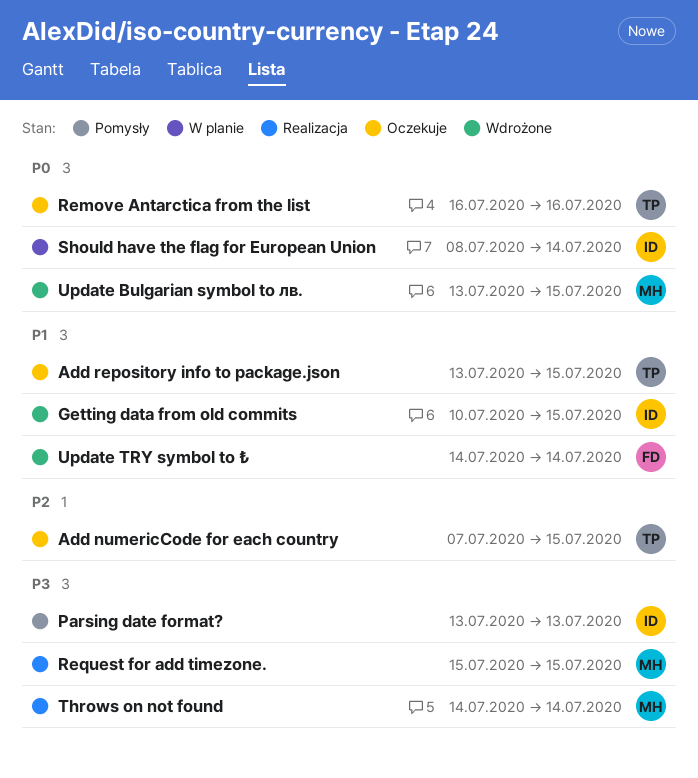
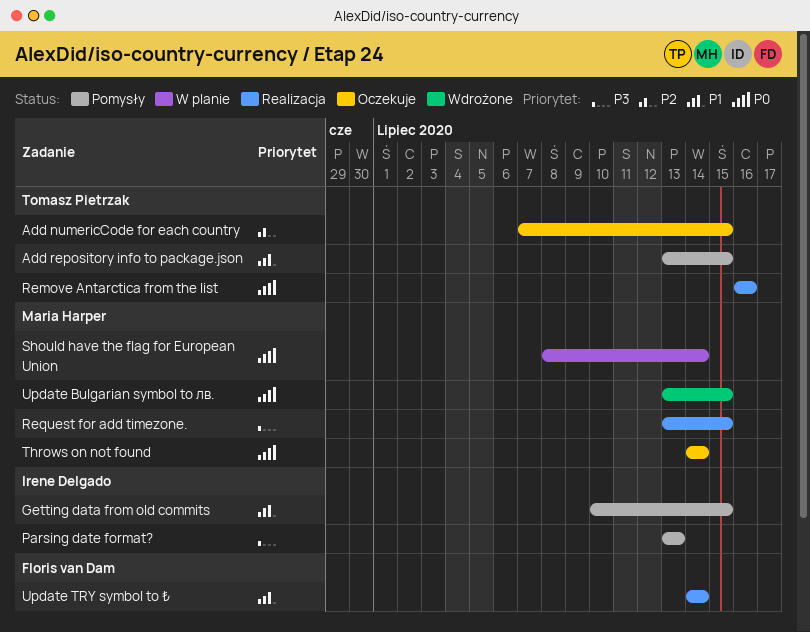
Add repository info to package.json, status: Oczekuje -> Pomysły
Getting data from old commits, status: Wdrożone -> Pomysły
Remove Antarctica from the list, status: Oczekuje -> Realizacja
Request for add timezone., start: Jul 15 -> Jul 13
Should have the flag for European Union, owner: Irene Delgado -> Maria Harper
Throws on not found, status: Realizacja -> Oczekuje
Throws on not found, priority: P3 -> P0
Update TRY symbol to ₺, status: Wdrożone -> Realizacja

